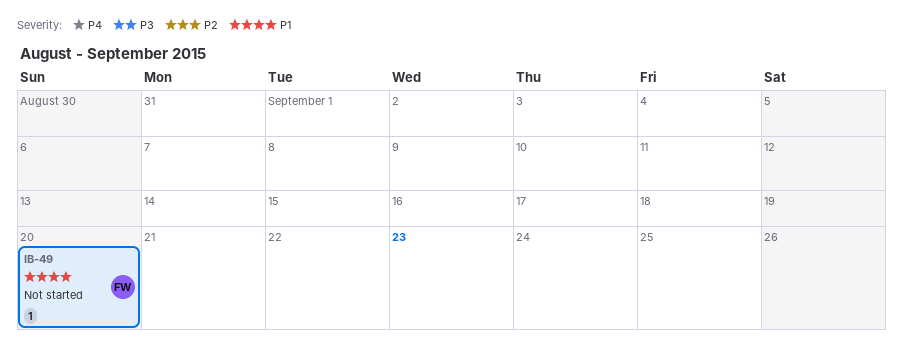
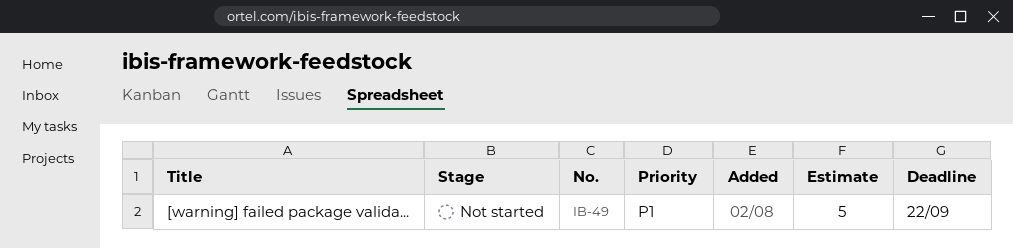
IB-49, estimate: 1 -> 5
IB-49, due: Sep 20 -> Sep 22

